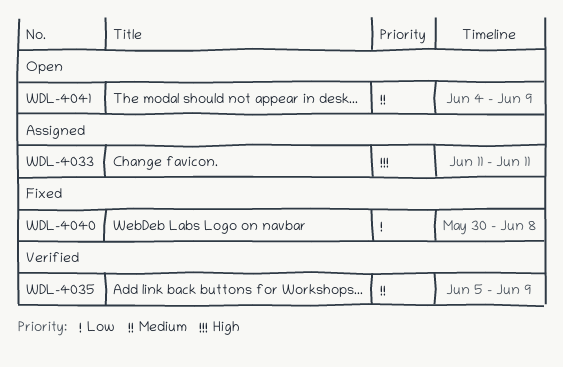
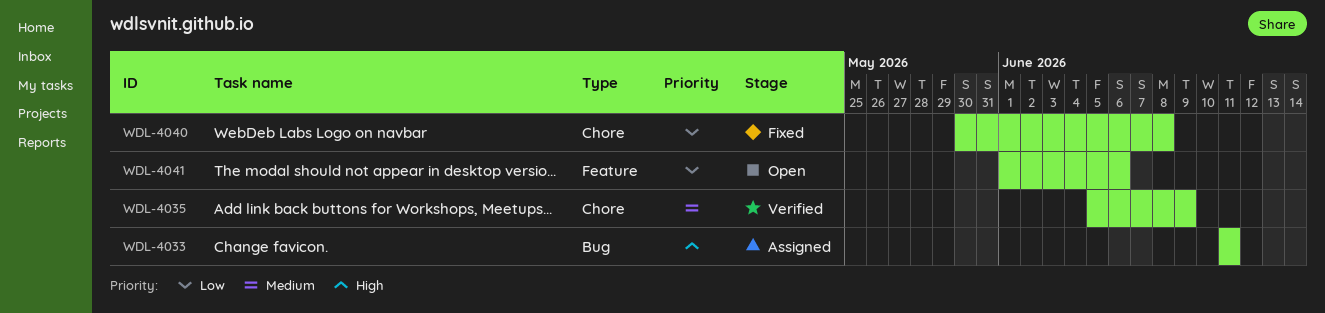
WDL-4041, priority: Medium -> Low
WDL-4041, start: Jun 4 -> Jun 1
WDL-4041, due: Jun 9 -> Jun 6

